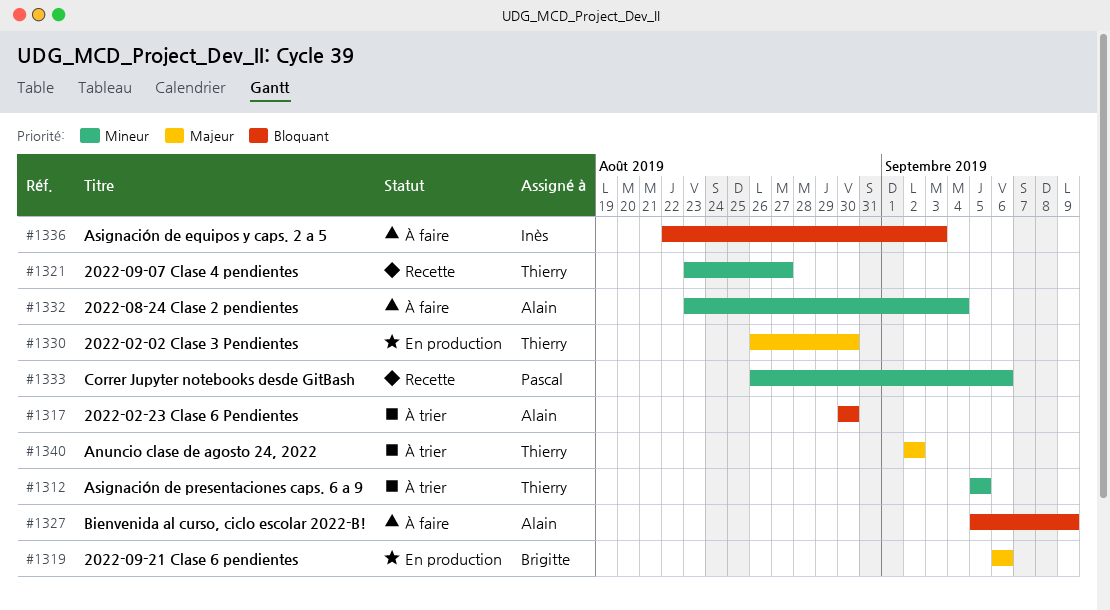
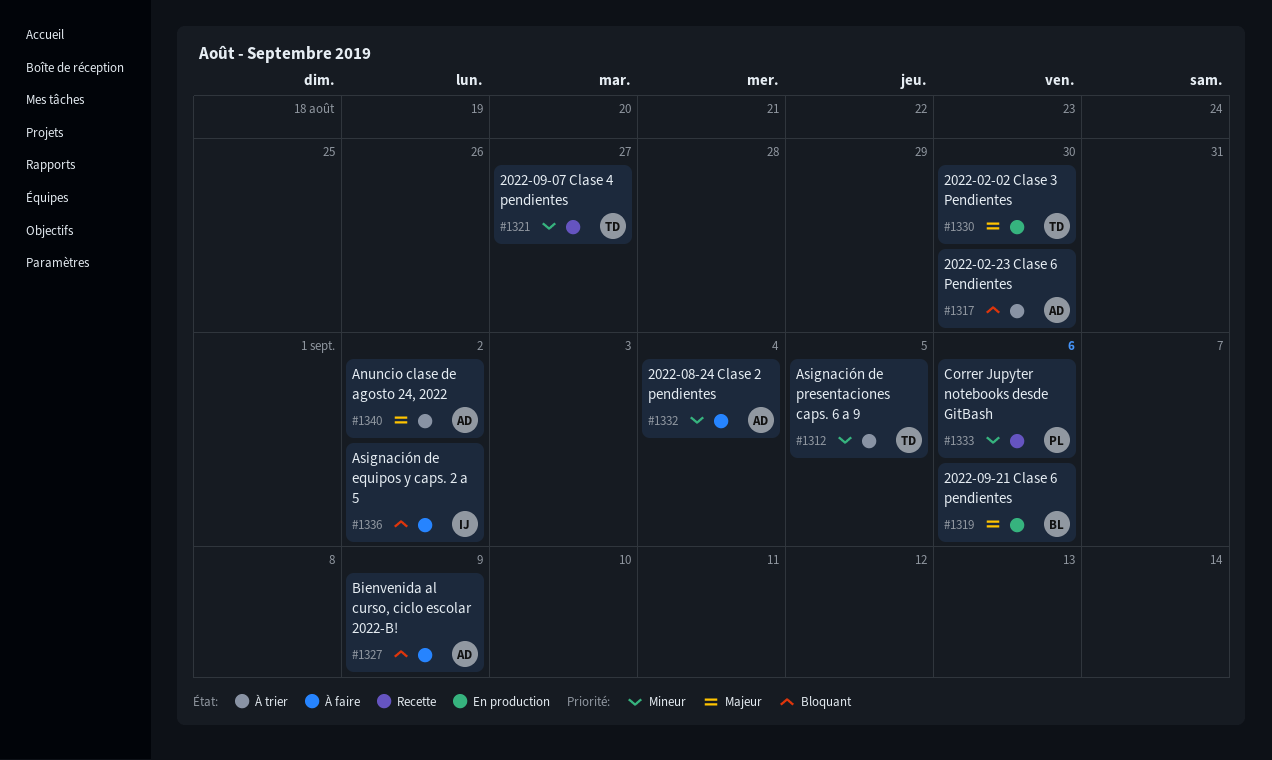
#1336, due: Sep 3 -> Sep 2
#1340, owner: Thierry -> Alain

